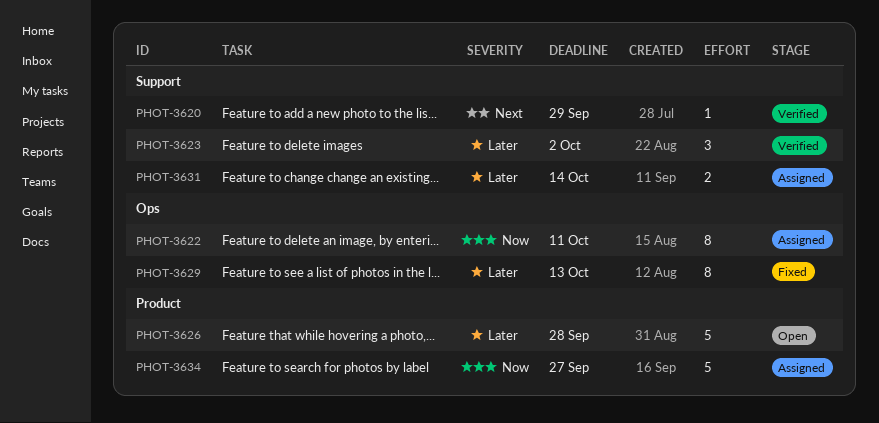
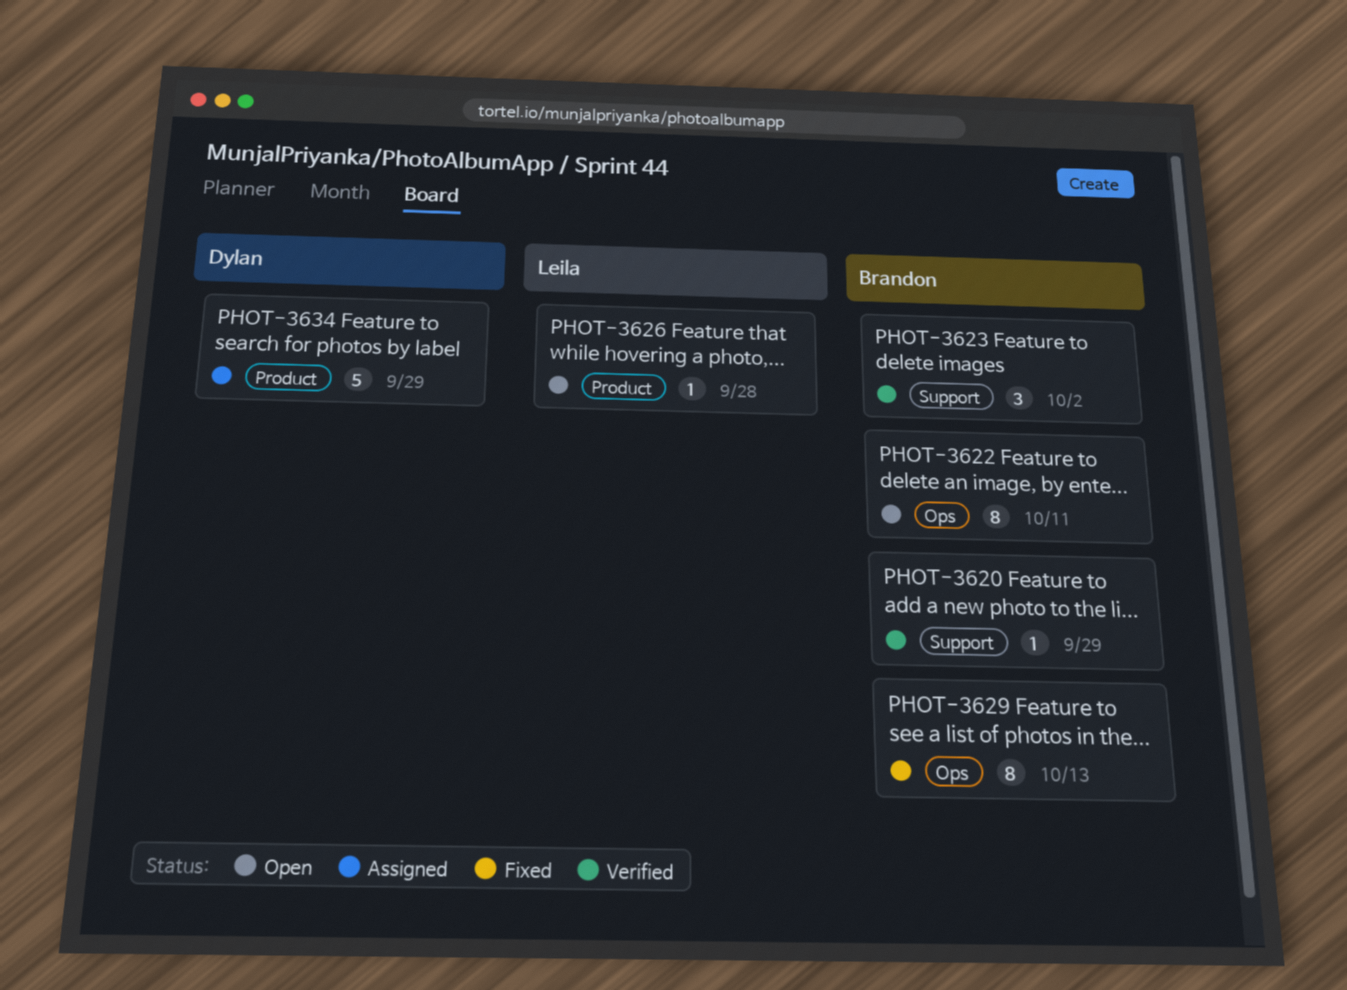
PHOT-3622, status: Assigned -> Open
PHOT-3626, estimate: 5 -> 1
PHOT-3631: present -> none
PHOT-3634, due: Sep 27 -> Sep 29

